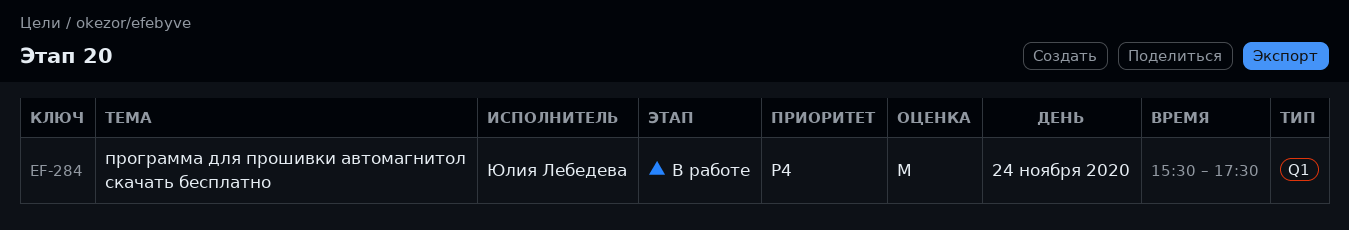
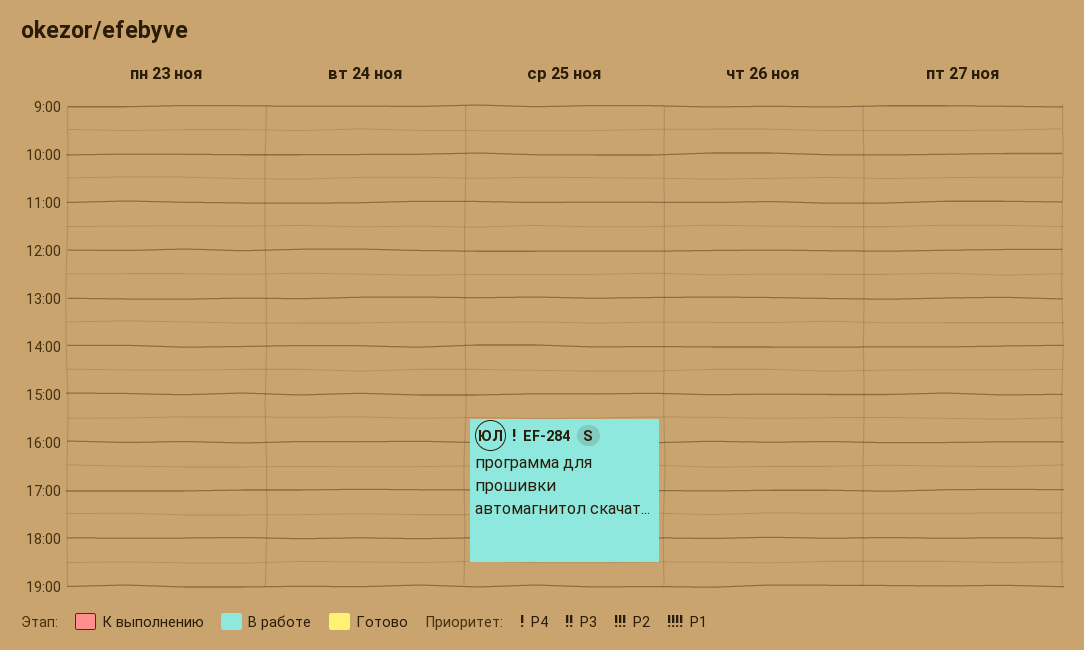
EF-284, estimate: M -> S
EF-284, day: Nov 24 -> Nov 25
EF-284, ends: 17:30 -> 18:30

